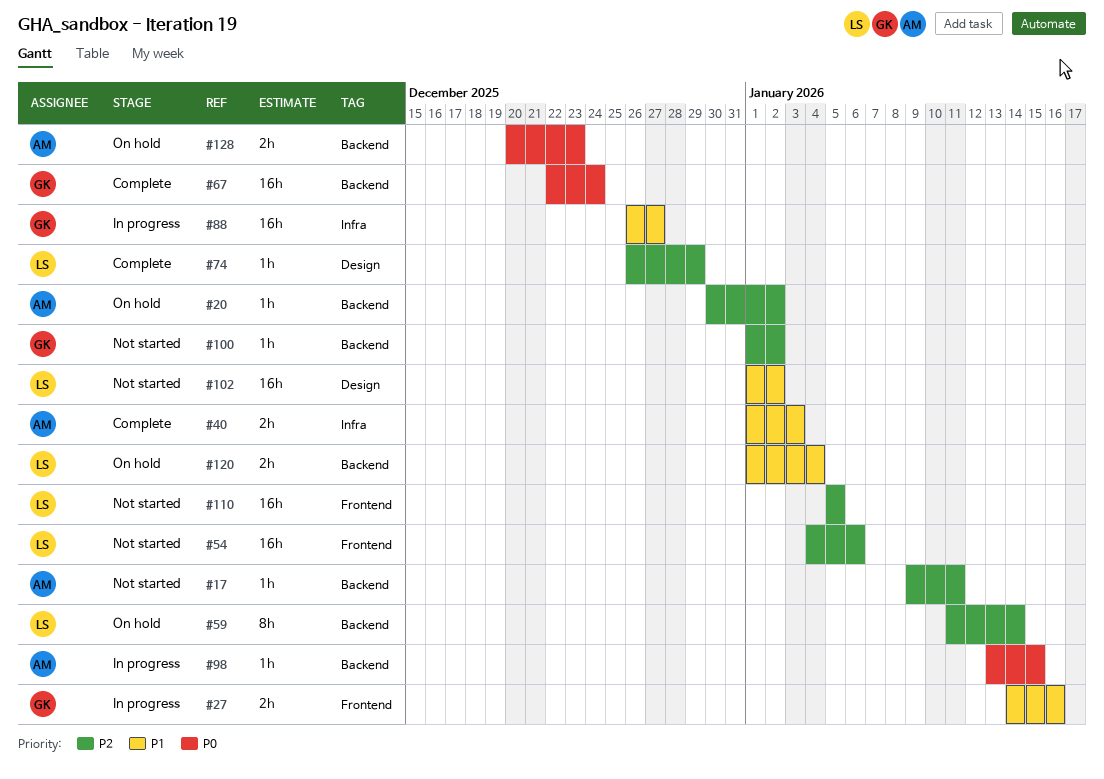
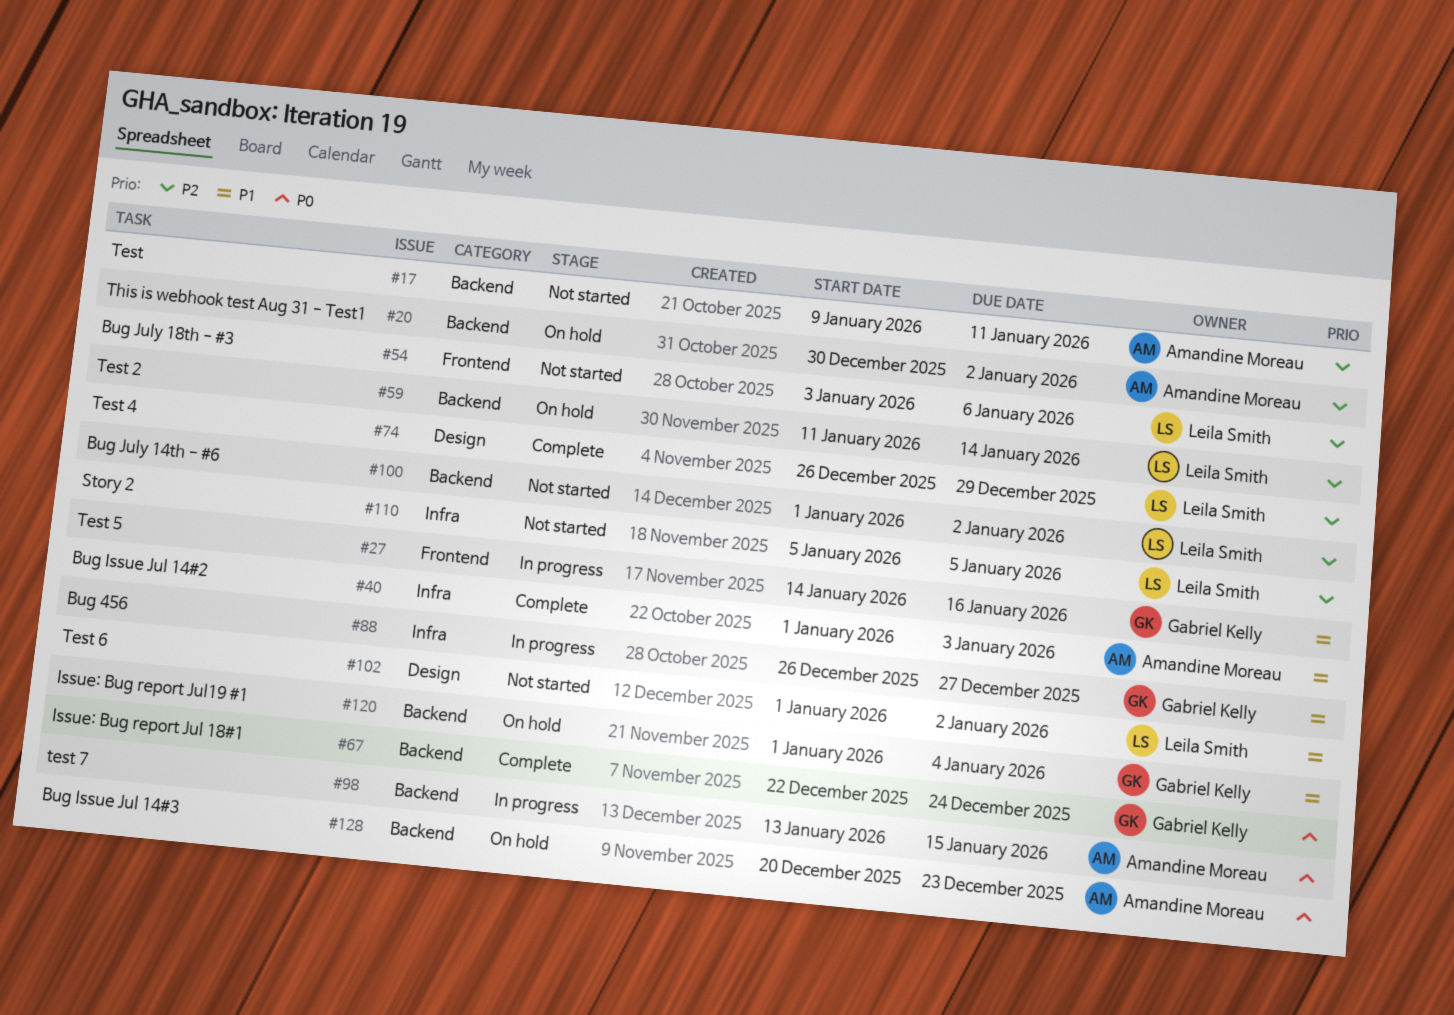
#54, start: Jan 4 -> Jan 3
#100, owner: Gabriel Kelly -> Leila Smith
#110, label: Frontend -> Infra
#120, owner: Leila Smith -> Gabriel Kelly

